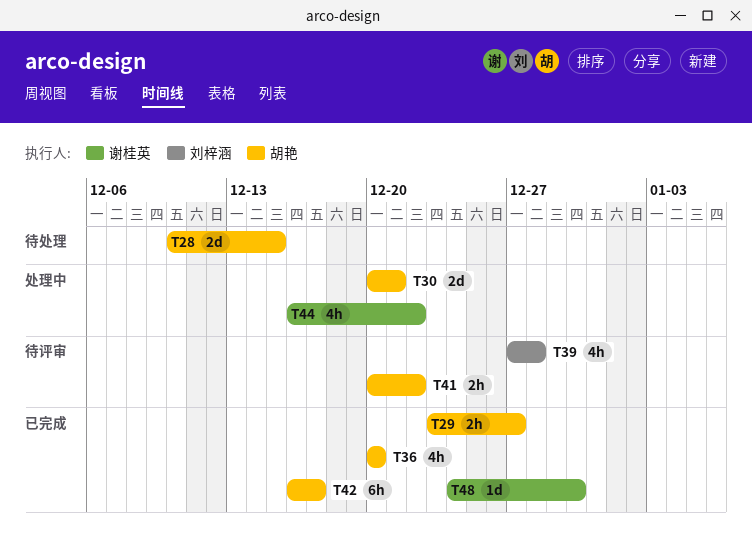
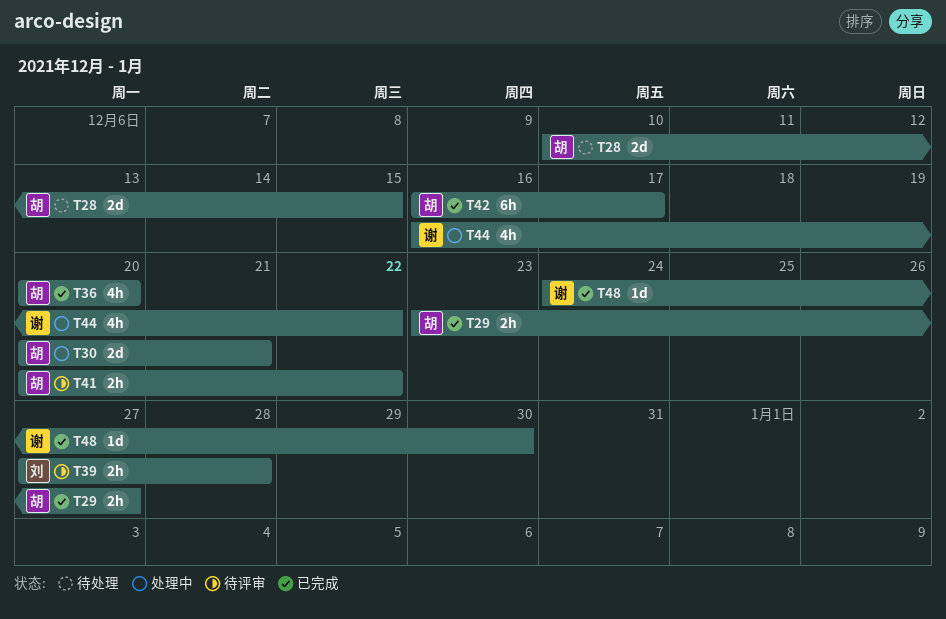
T39, estimate: 4h -> 2h

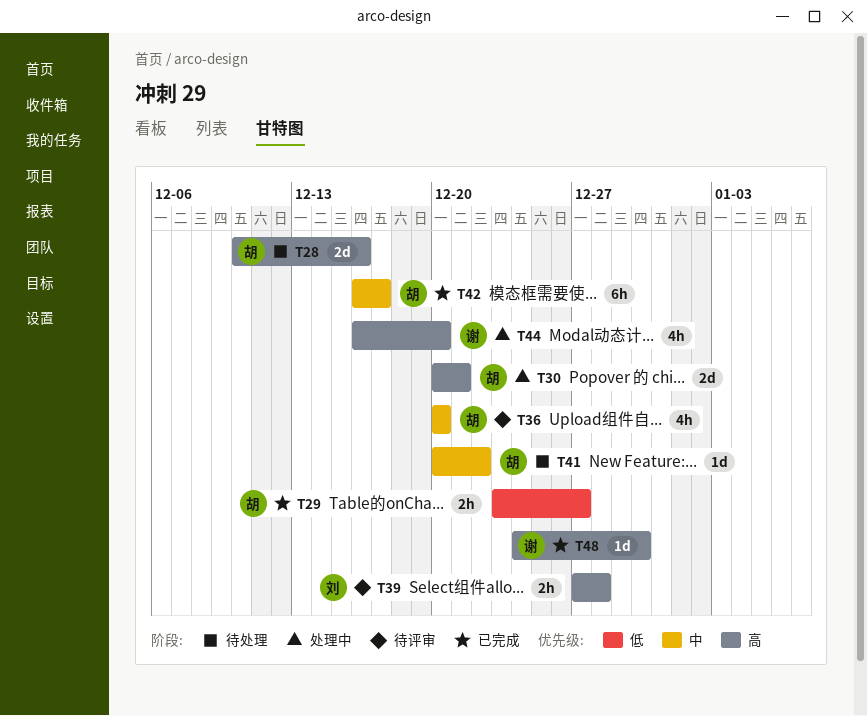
T28, due: Dec 15 -> Dec 16
T36, status: 已完成 -> 待评审
T41, status: 待评审 -> 待处理
T41, estimate: 2h -> 1d
T44, due: Dec 22 -> Dec 20

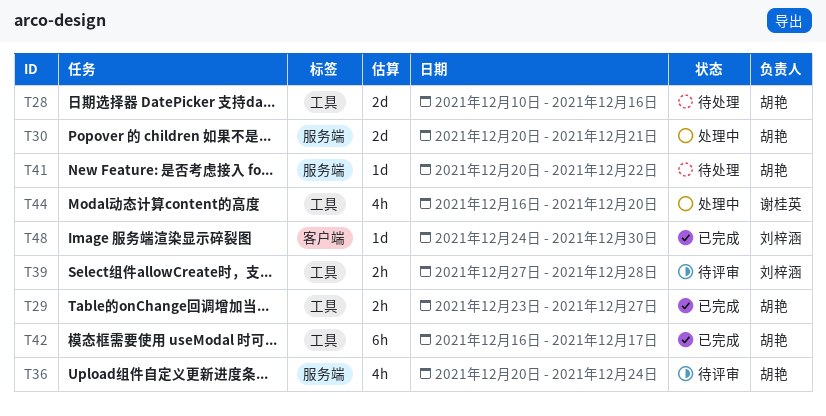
T36, due: Dec 20 -> Dec 24
T48, owner: 谢桂英 -> 刘梓涵

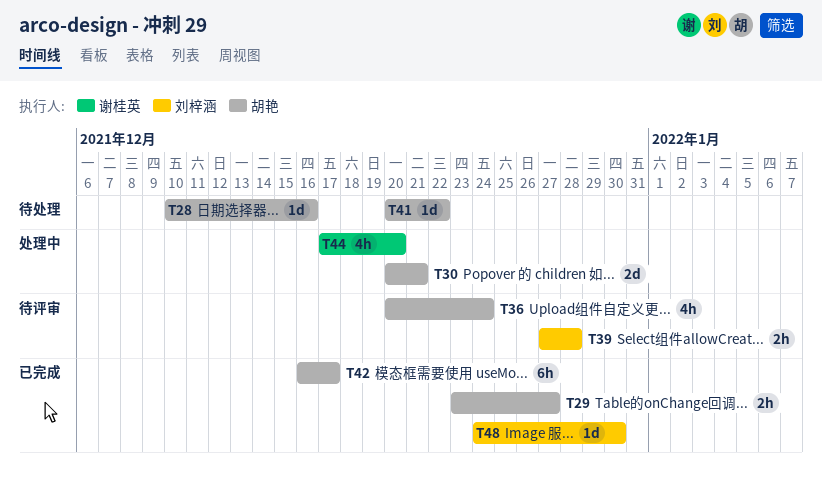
T28, estimate: 2d -> 1d
T44, start: Dec 16 -> Dec 17

